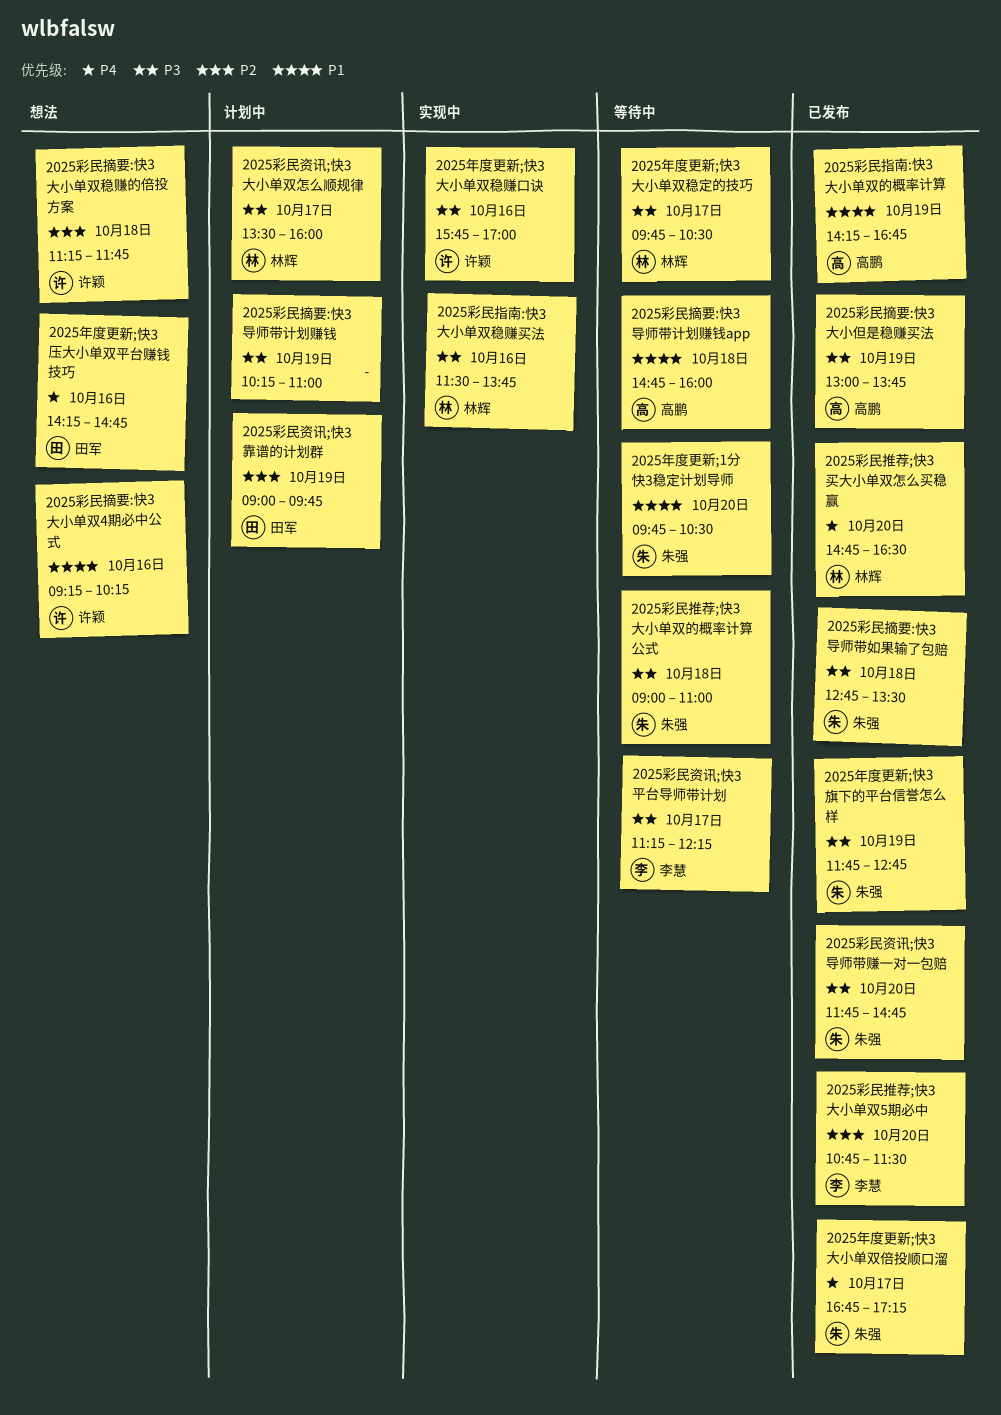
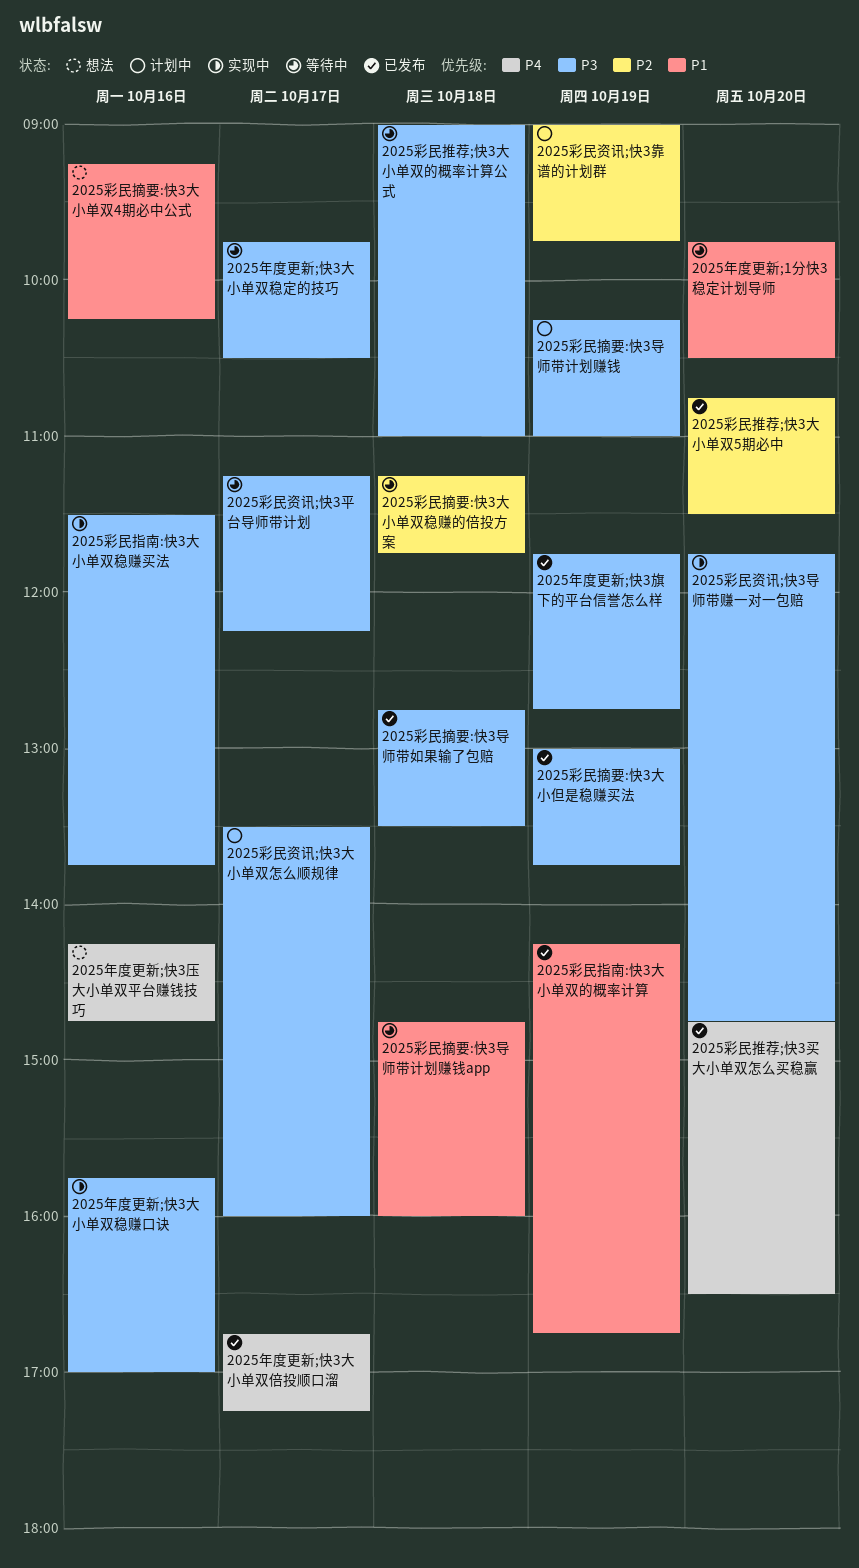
2025彩民摘要:快3大小单双稳赚的倍投方案, status: 想法 -> 等待中
2025彩民资讯;快3导师带赚一对一包赔, status: 已发布 -> 实现中

